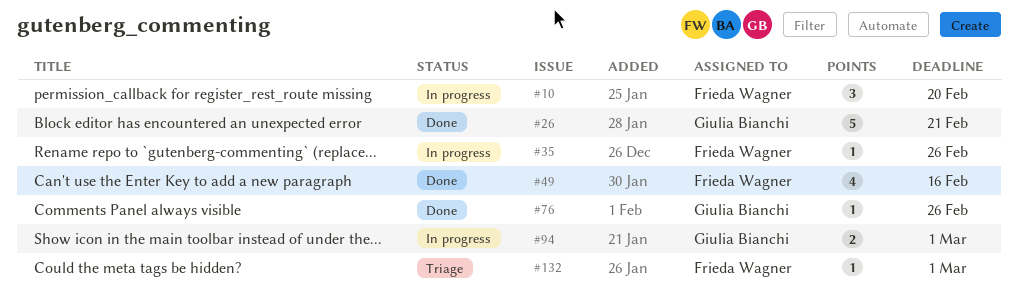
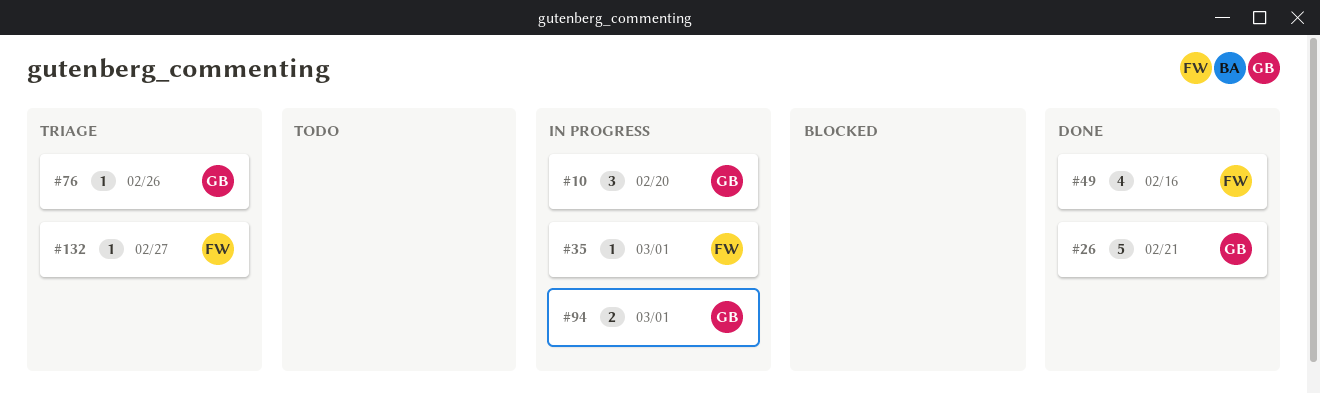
#10, owner: Frieda Wagner -> Giulia Bianchi
#35, due: Feb 26 -> Mar 1
#76, status: Done -> Triage
#132, due: Mar 1 -> Feb 27

